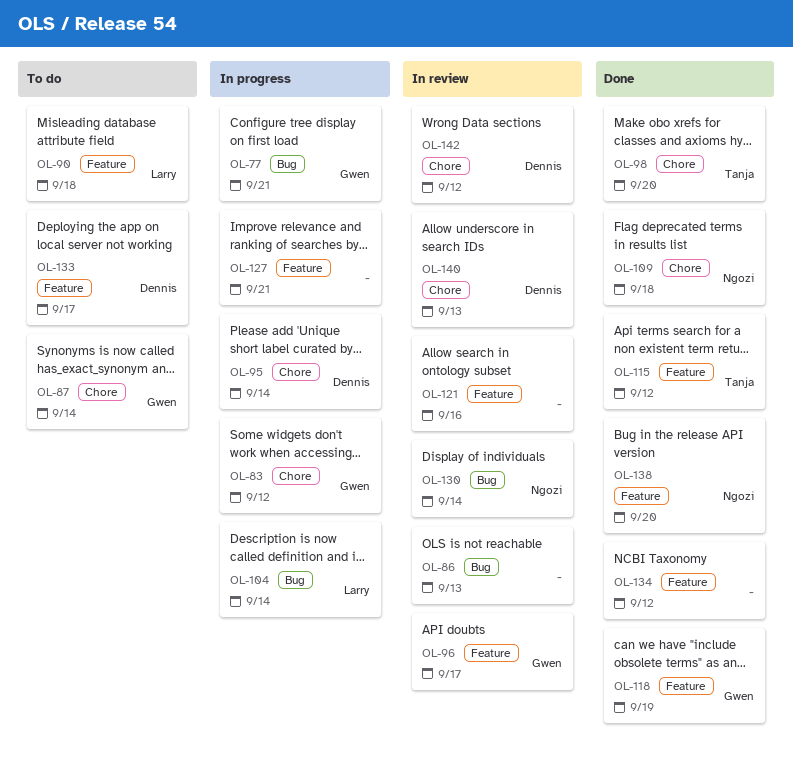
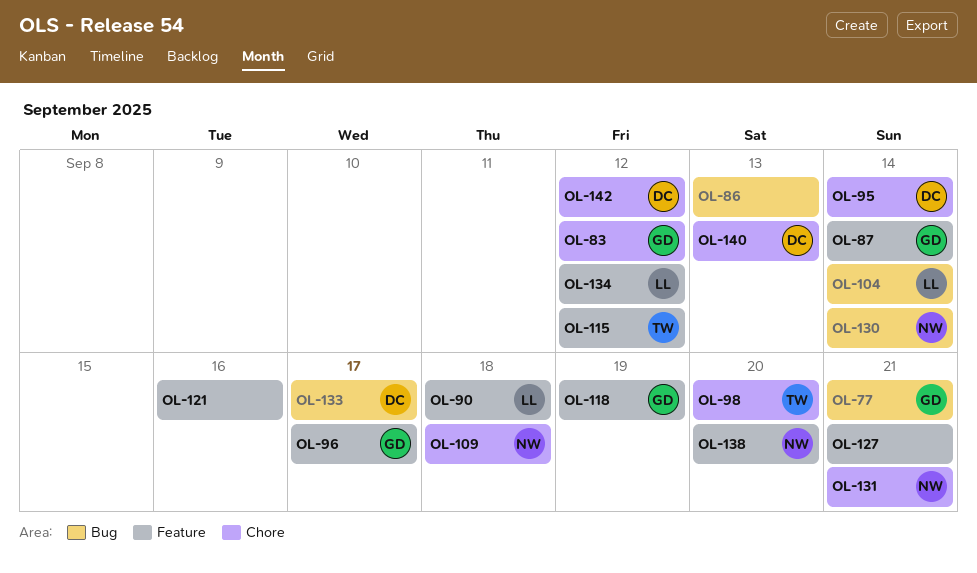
OL-87, label: Chore -> Feature
OL-131: none -> present
OL-133, label: Feature -> Bug
OL-134, owner: none -> Larry

